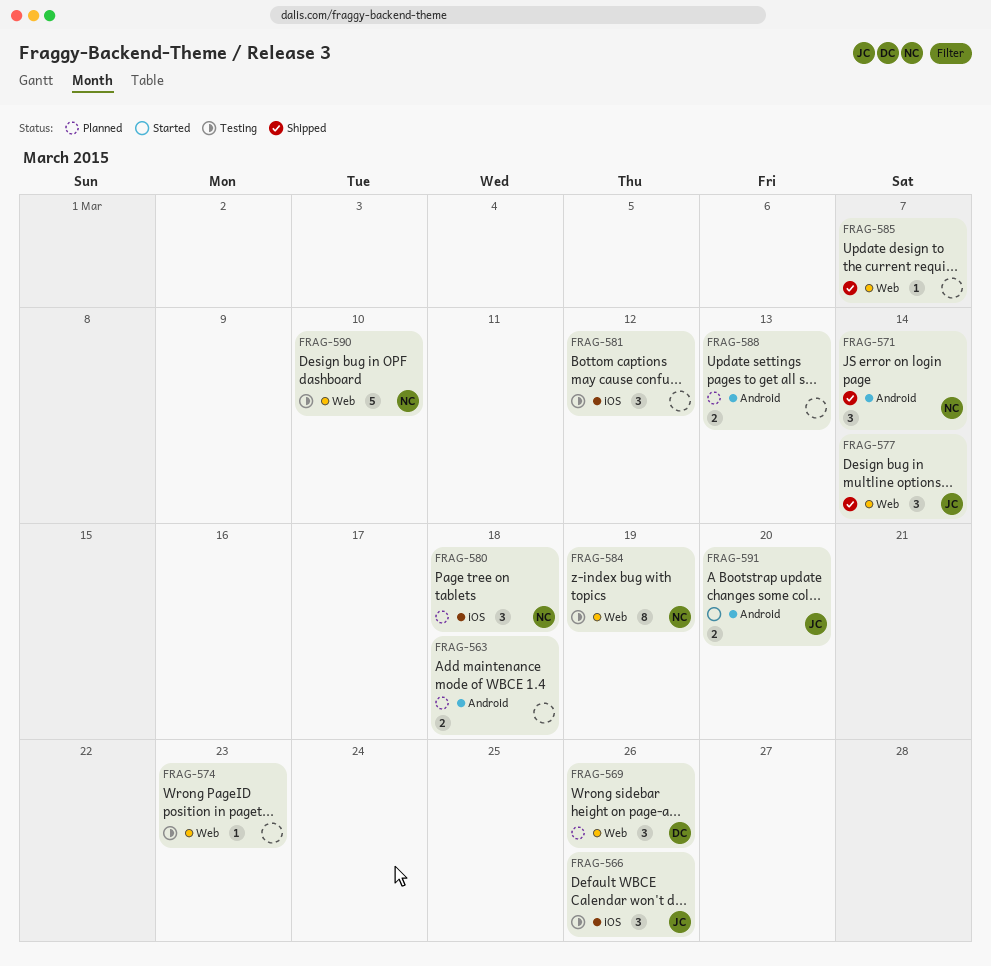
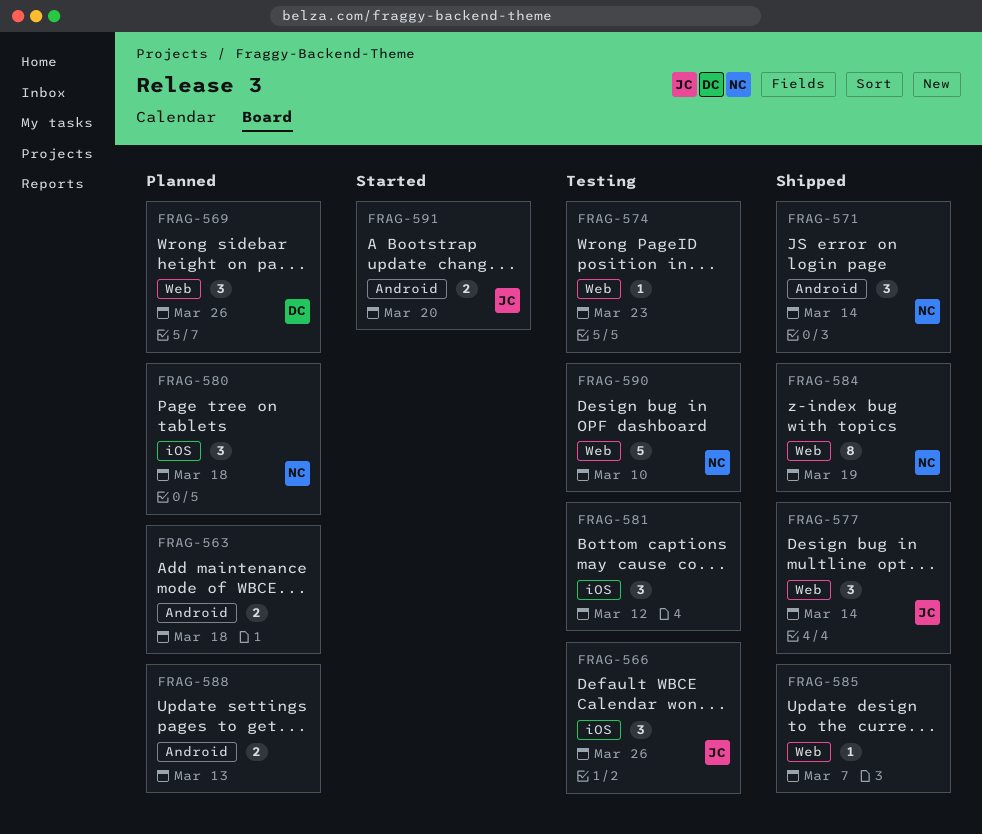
FRAG-584, status: Testing -> Shipped

